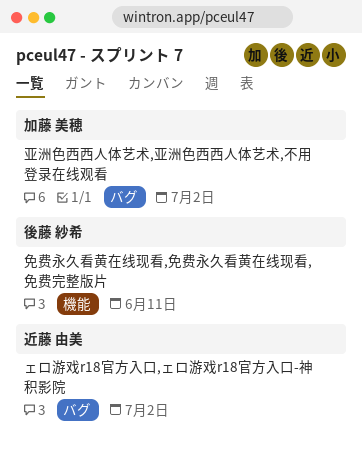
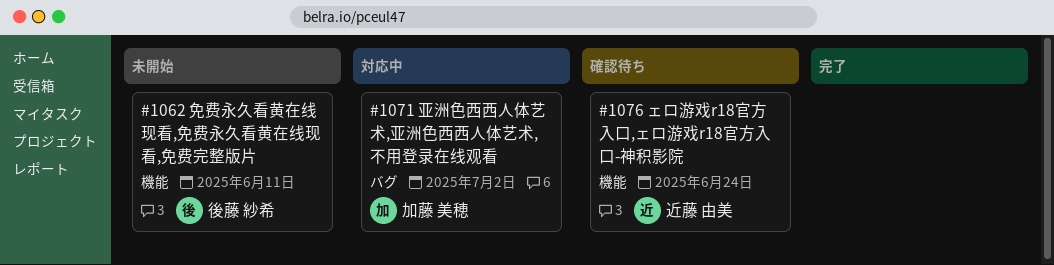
ェロ游戏r18官方入口,ェロ游戏r18官方入口-神积影院, label: バグ -> 機能
ェロ游戏r18官方入口,ェロ游戏r18官方入口-神积影院, due: Jul 2 -> Jun 24

